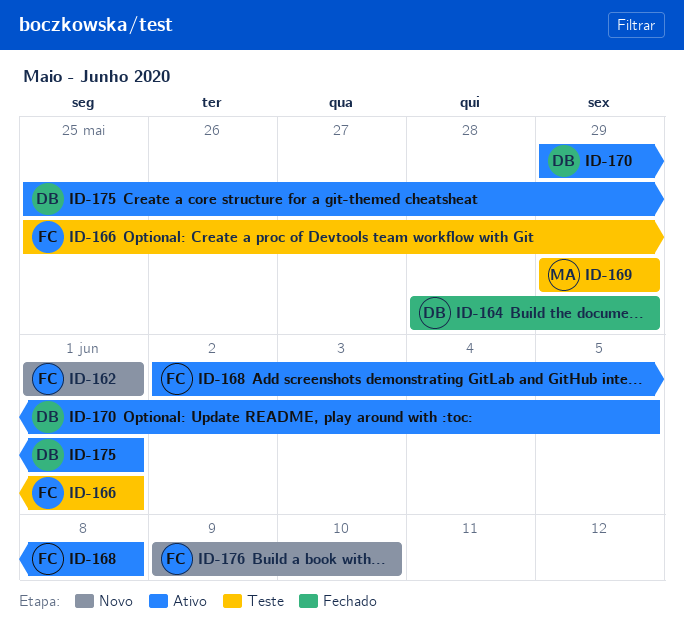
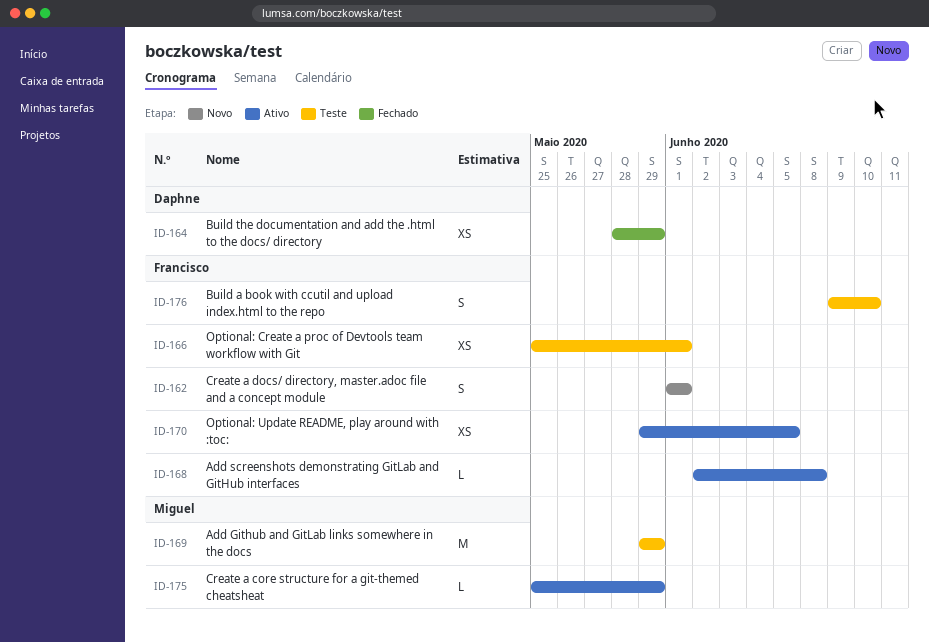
ID-170, owner: Daphne -> Francisco
ID-175, owner: Daphne -> Miguel
ID-175, due: Jun 1 -> May 29
ID-176, status: Novo -> Teste

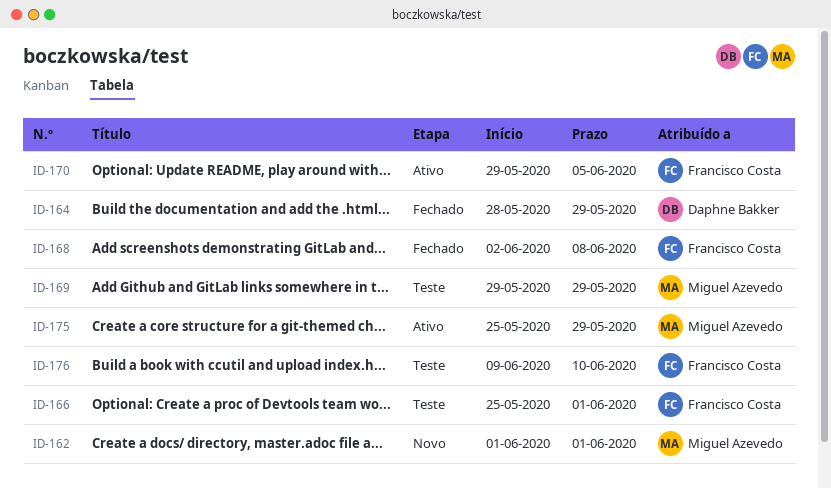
ID-162, owner: Francisco Costa -> Miguel Azevedo
ID-168, status: Ativo -> Fechado

